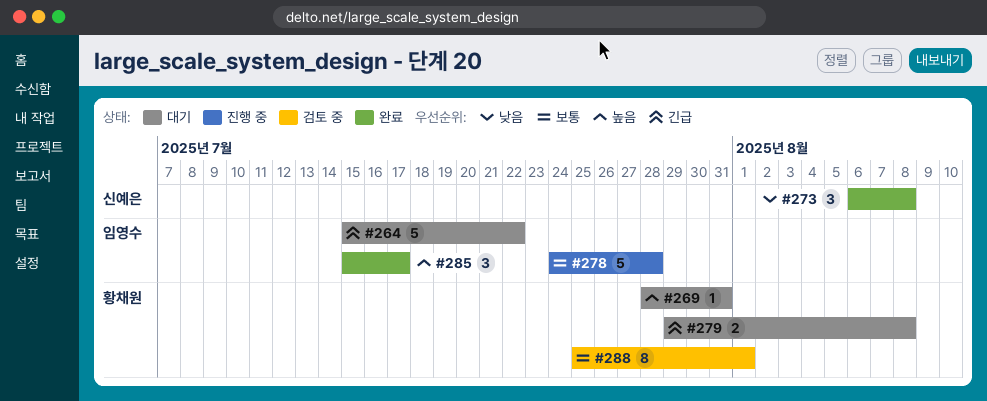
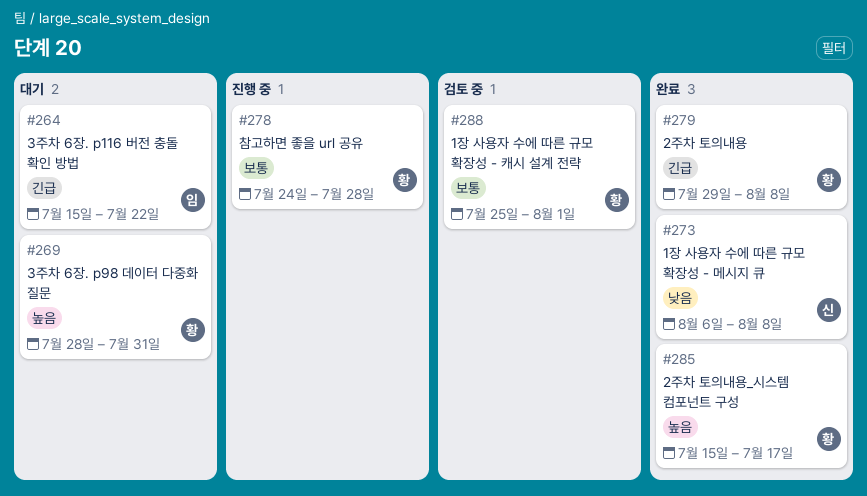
#278, owner: 임영수 -> 황채원
#279, status: 대기 -> 완료
#285, owner: 임영수 -> 황채원

